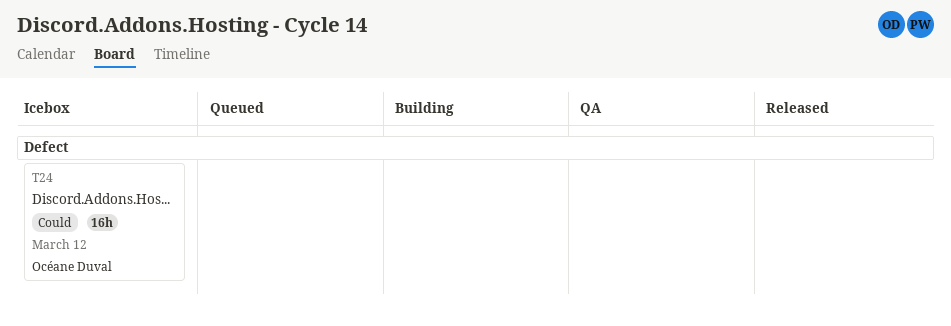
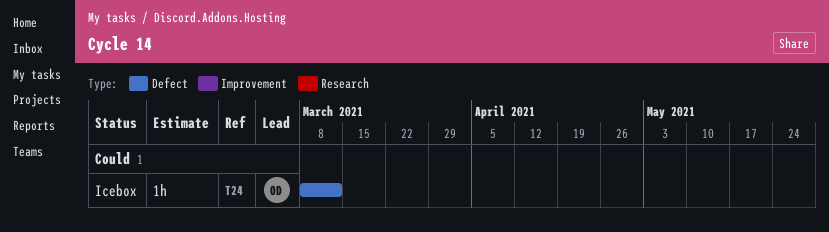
T24, estimate: 16h -> 1h

